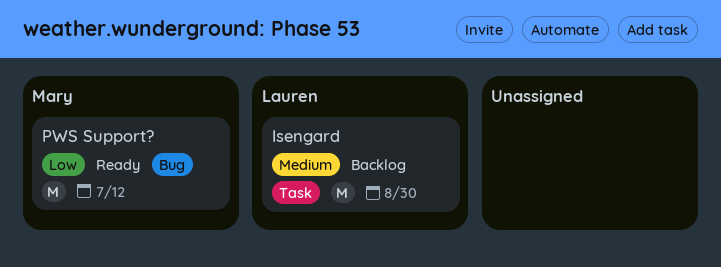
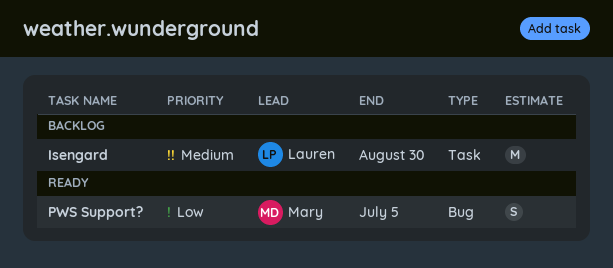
PWS Support?, estimate: M -> S
PWS Support?, due: Jul 12 -> Jul 5

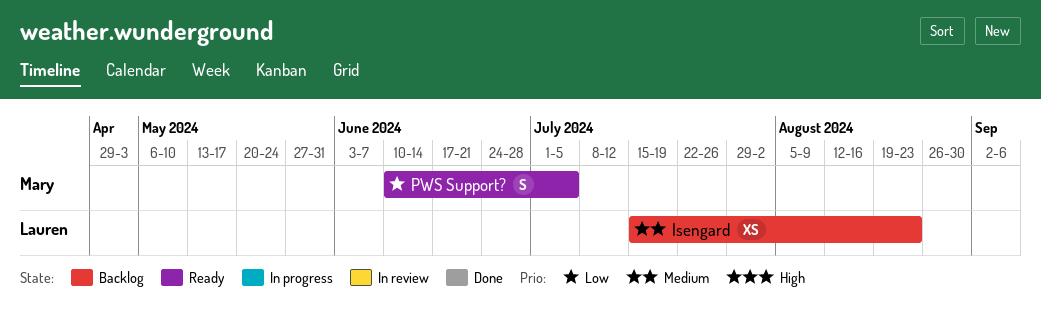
Isengard, estimate: M -> XS
Isengard, due: Aug 30 -> Aug 23

